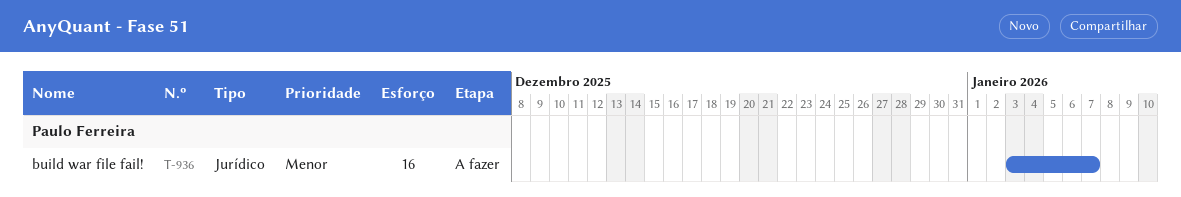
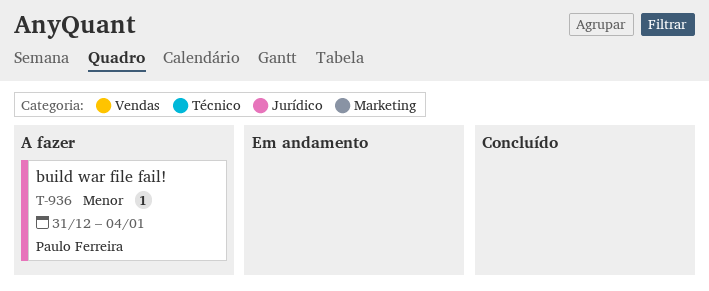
T-936, estimate: 16 -> 1
T-936, start: Jan 3 -> Dec 31
T-936, due: Jan 7 -> Jan 4

